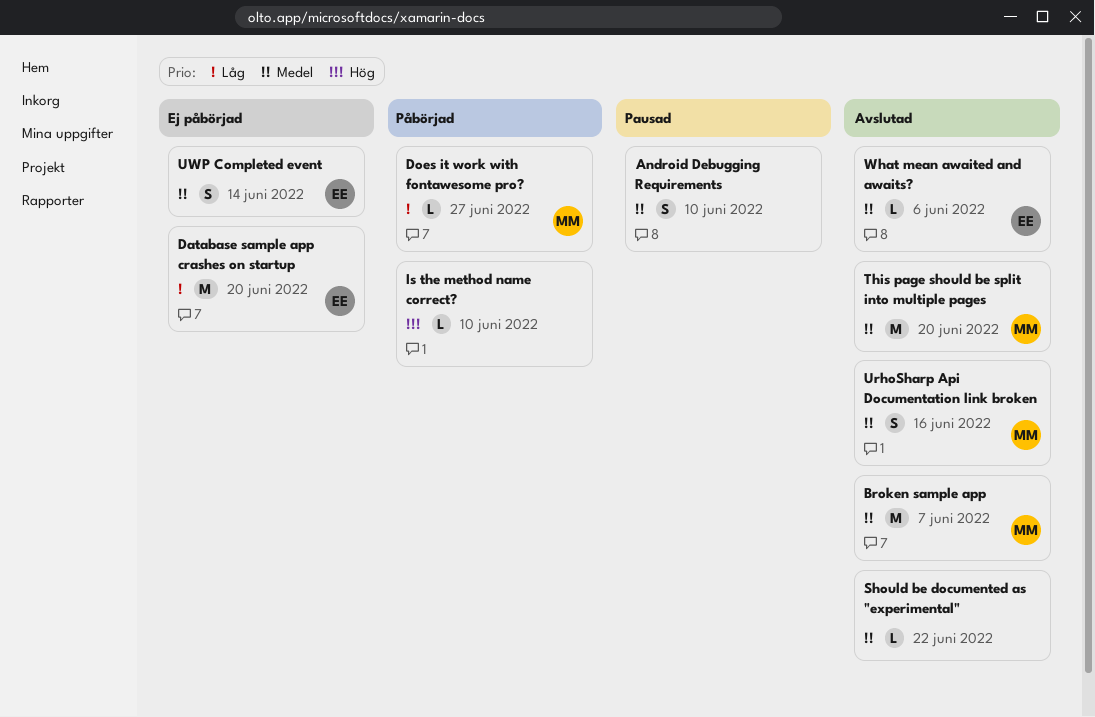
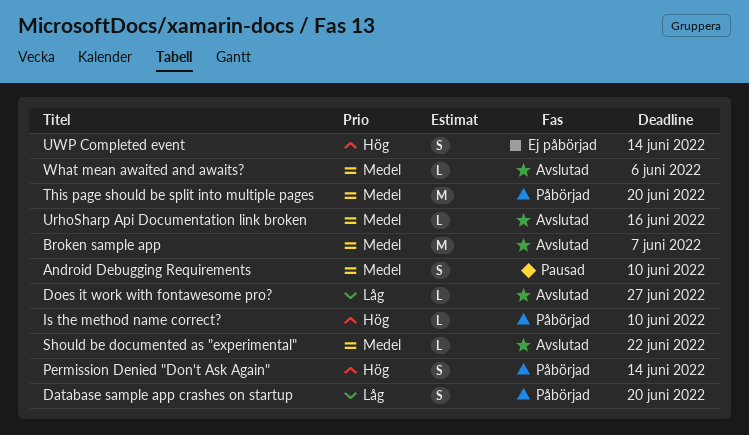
Database sample app crashes on startup, status: Ej påbörjad -> Påbörjad
Database sample app crashes on startup, estimate: M -> S
Does it work with fontawesome pro?, status: Påbörjad -> Avslutad
Permission Denied "Don't Ask Again": none -> present
This page should be split into multiple pages, status: Avslutad -> Påbörjad
UrhoSharp Api Documentation link broken, estimate: S -> L
UWP Completed event, priority: Medel -> Hög

